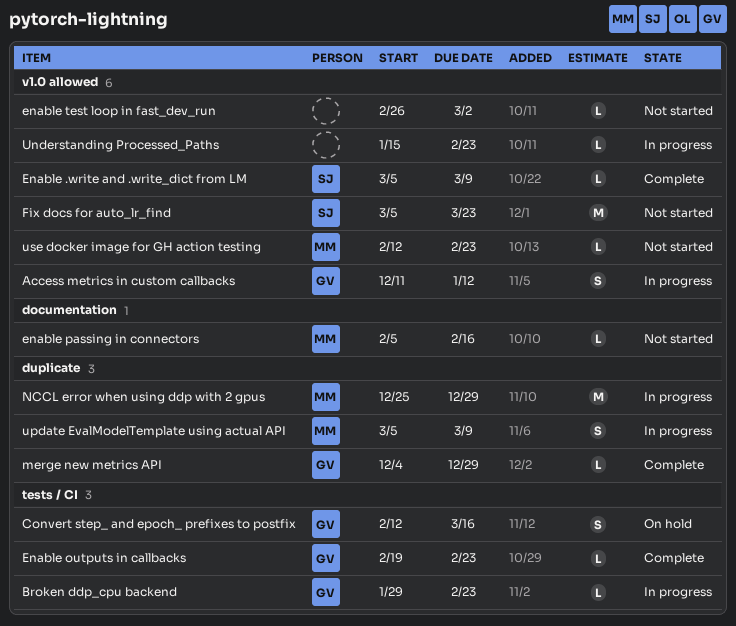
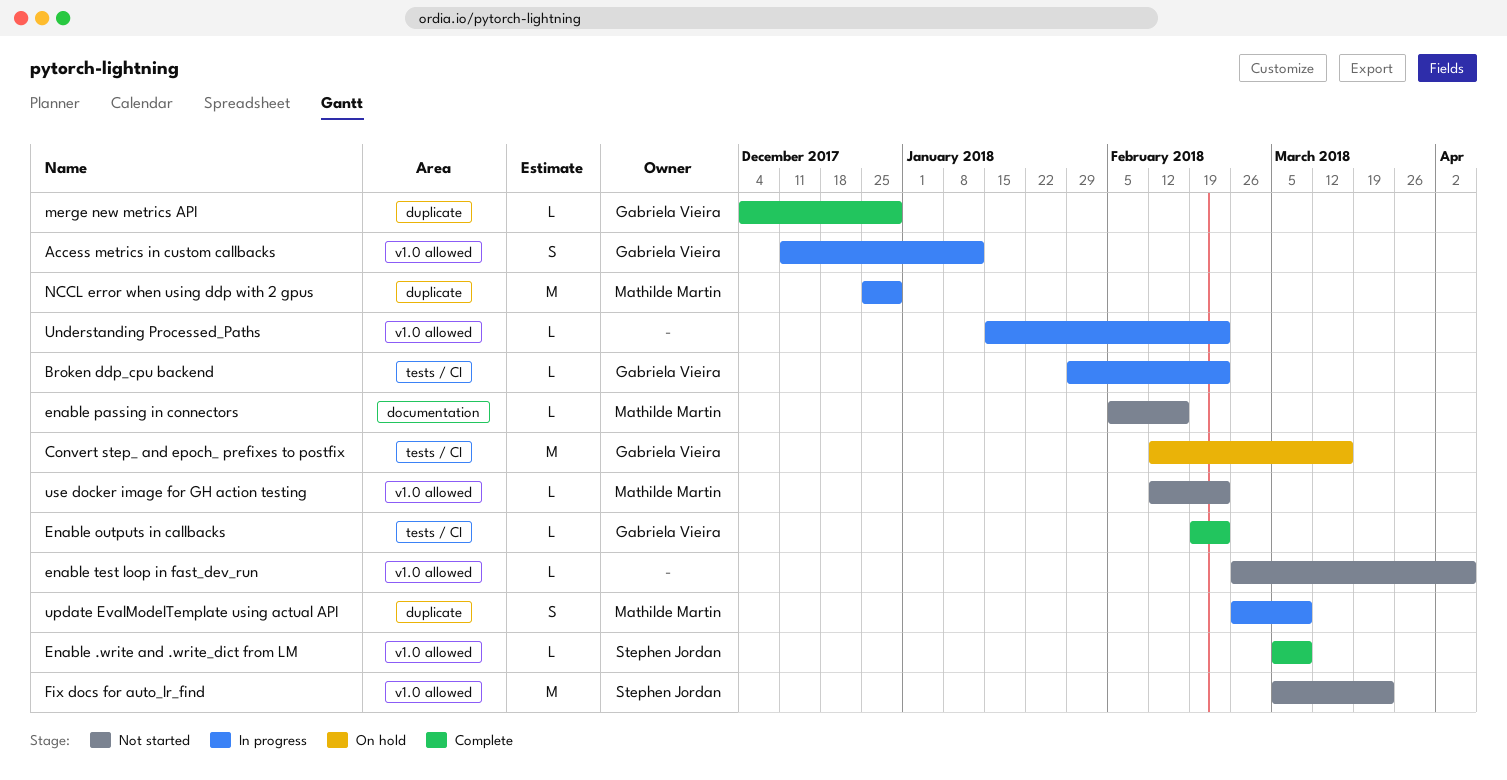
Convert step_ and epoch_ prefixes to postfix, estimate: S -> M
enable test loop in fast_dev_run, due: Mar 2 -> Apr 6
update EvalModelTemplate using actual API, start: Mar 5 -> Feb 26

